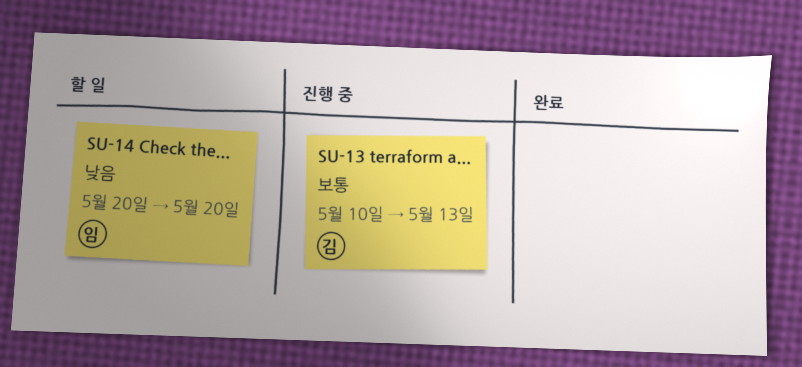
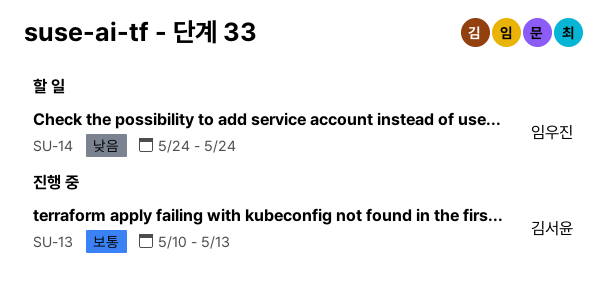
SU-14, start: May 20 -> May 24
SU-14, due: May 20 -> May 24

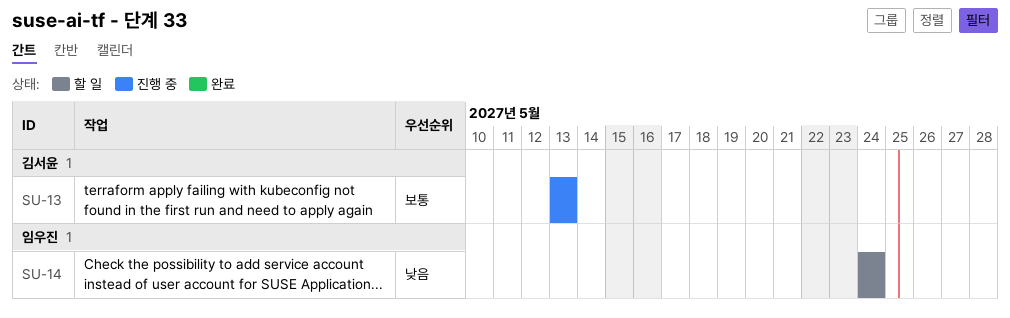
SU-13, start: May 10 -> May 13

